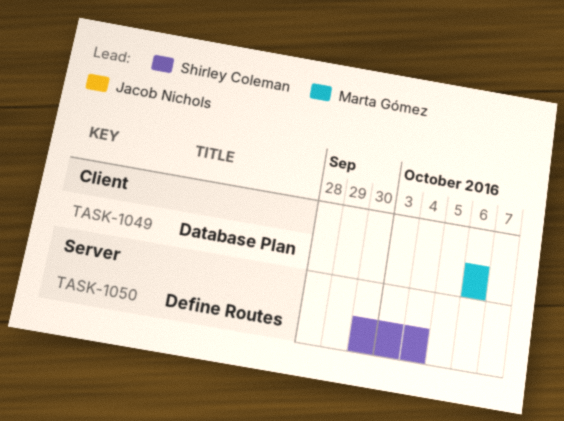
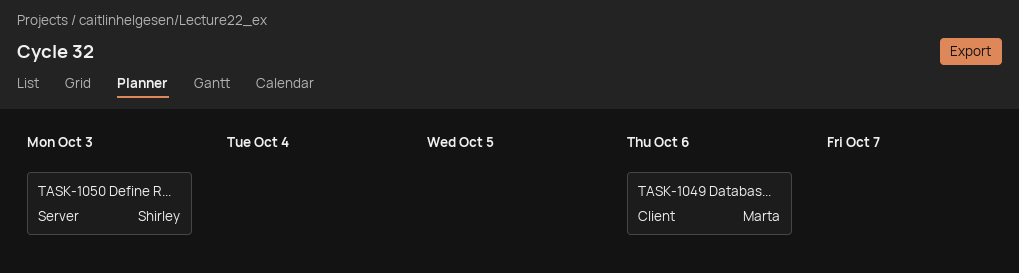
TASK-1050, due: Oct 4 -> Oct 3

